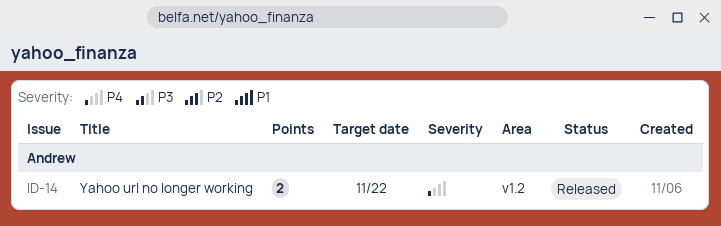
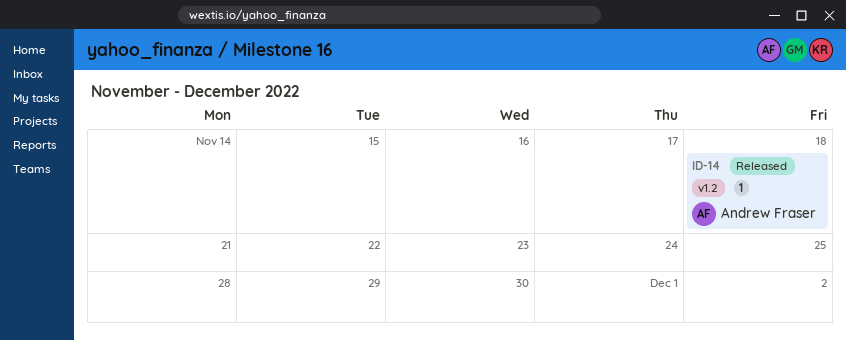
ID-14, estimate: 2 -> 1
ID-14, due: Nov 22 -> Nov 18

